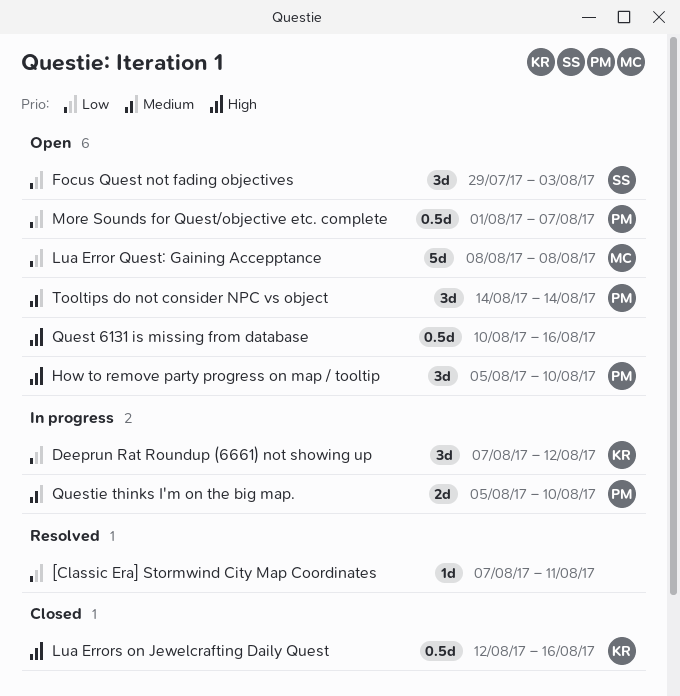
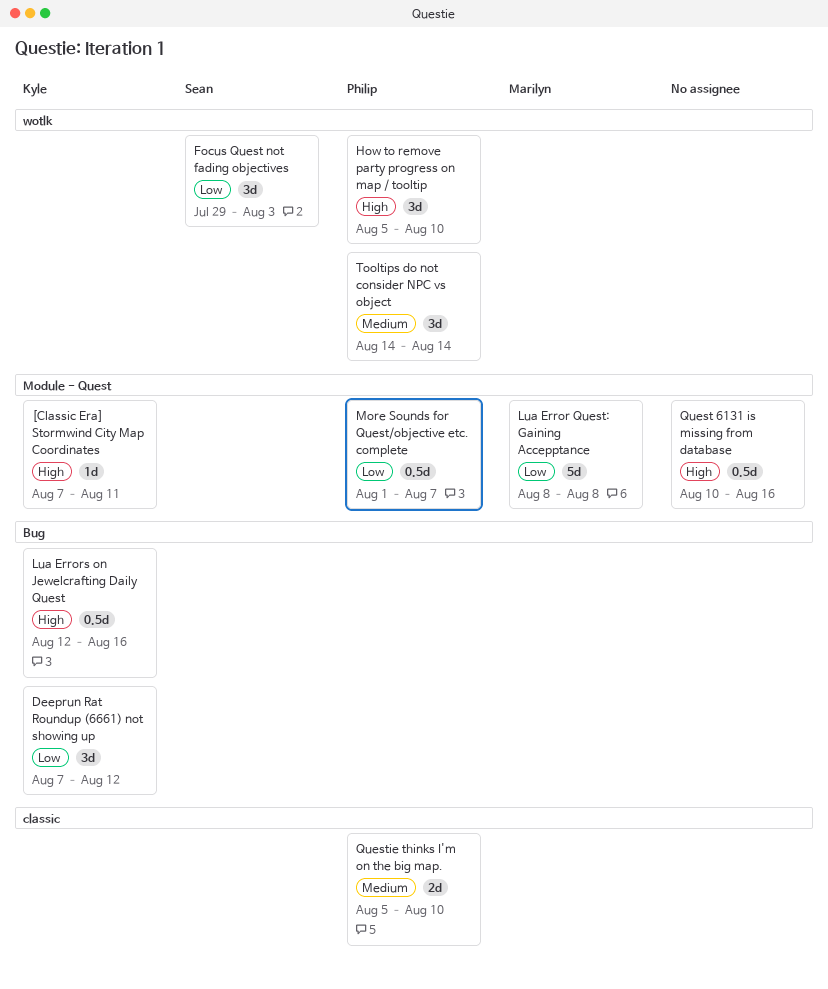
[Classic Era] Stormwind City Map Coordinates, owner: none -> Kyle
[Classic Era] Stormwind City Map Coordinates, priority: Low -> High

